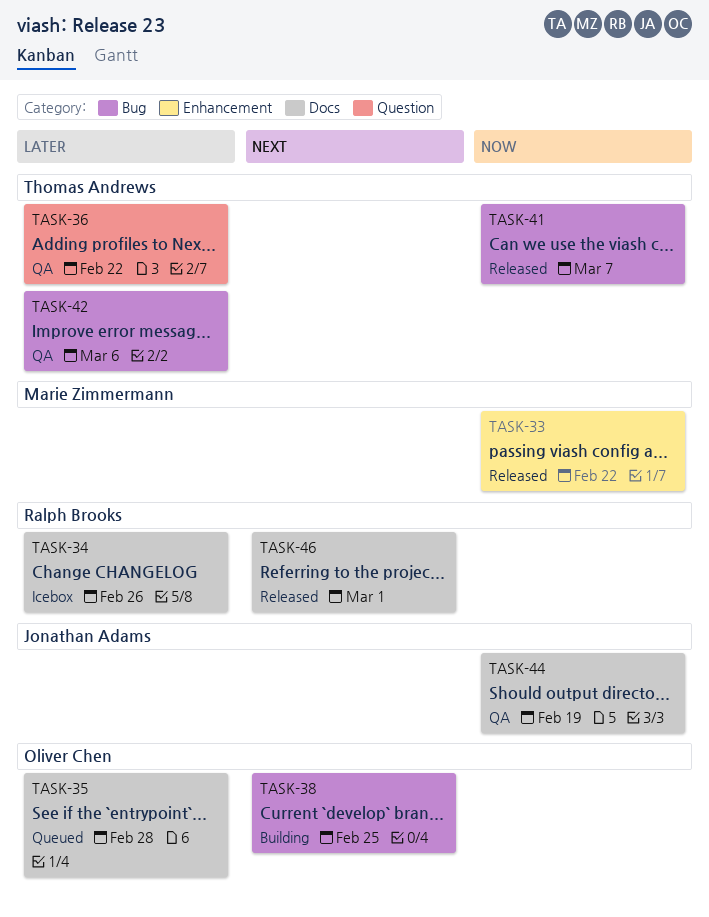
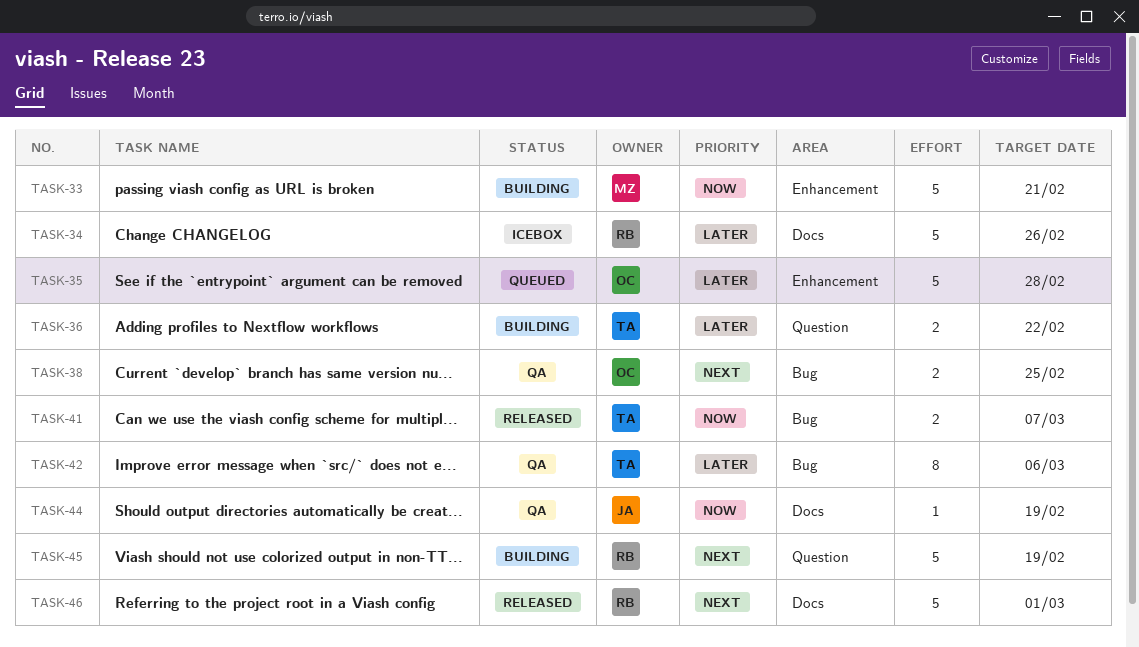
TASK-33, status: Released -> Building
TASK-33, due: Feb 22 -> Feb 21
TASK-35, label: Docs -> Enhancement
TASK-36, status: QA -> Building
TASK-38, status: Building -> QA
TASK-45: none -> present

